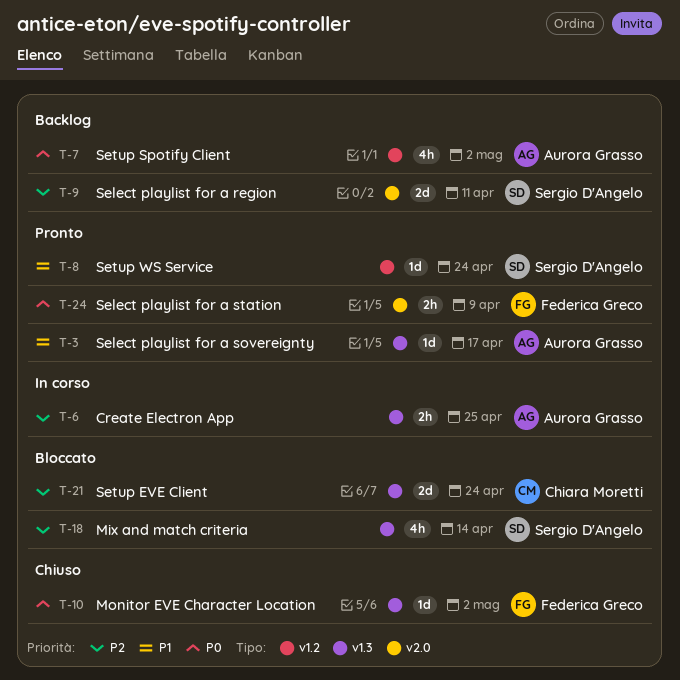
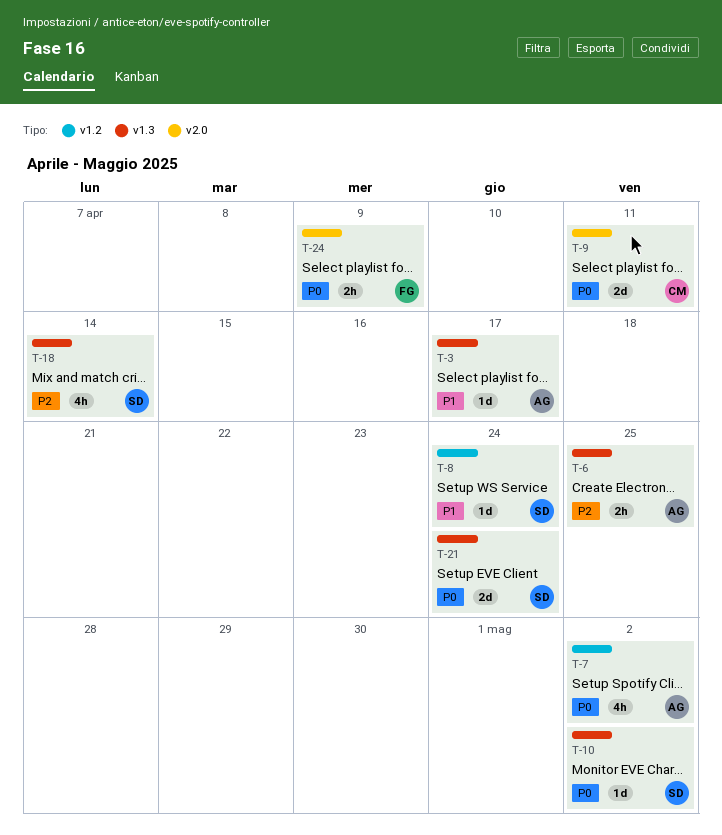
T-9, owner: Sergio D'Angelo -> Chiara Moretti
T-9, priority: P2 -> P0
T-10, owner: Federica Greco -> Sergio D'Angelo
T-21, owner: Chiara Moretti -> Sergio D'Angelo
T-21, priority: P2 -> P0

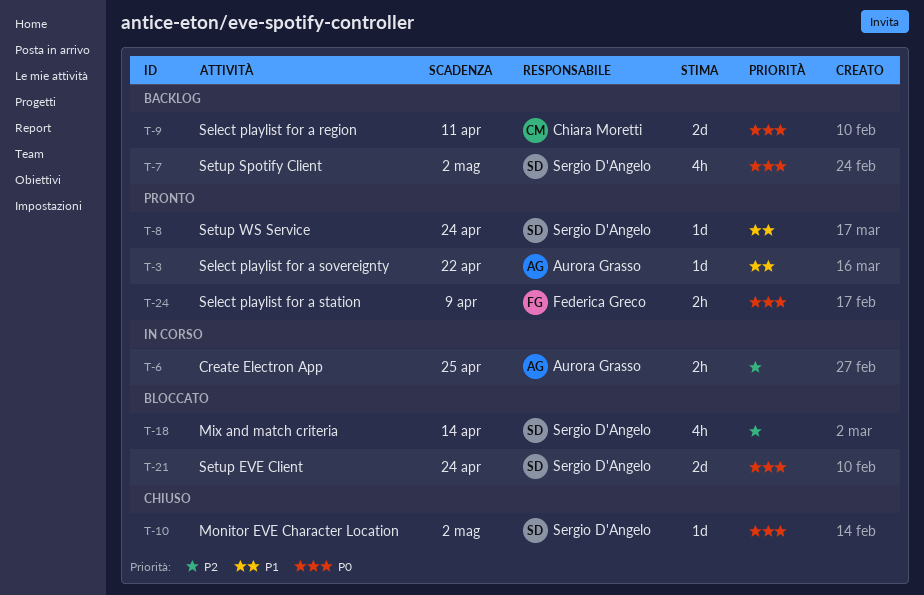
T-3, due: Apr 17 -> Apr 22
T-7, owner: Aurora Grasso -> Sergio D'Angelo

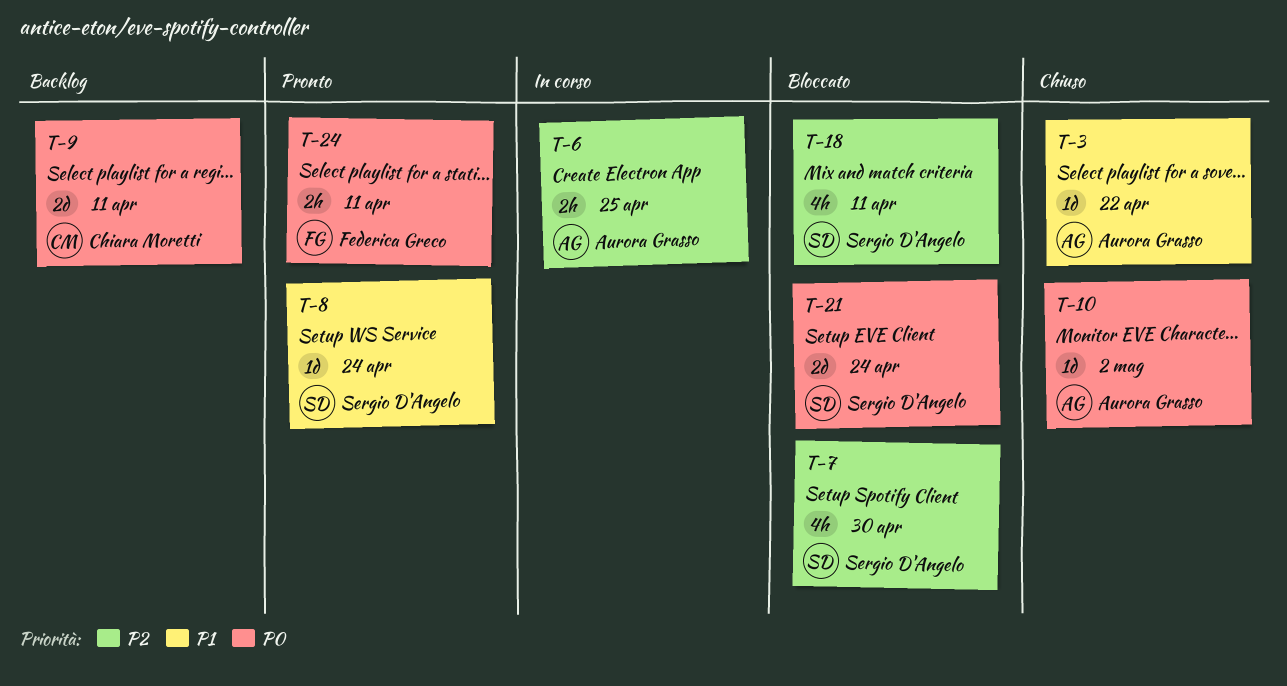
T-3, status: Pronto -> Chiuso
T-7, status: Backlog -> Bloccato
T-7, priority: P0 -> P2
T-7, due: May 2 -> Apr 30
T-10, owner: Sergio D'Angelo -> Aurora Grasso
T-18, due: Apr 14 -> Apr 11
T-24, due: Apr 9 -> Apr 11

